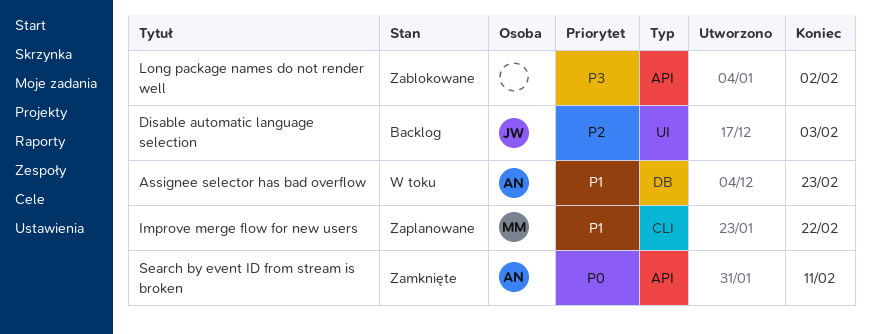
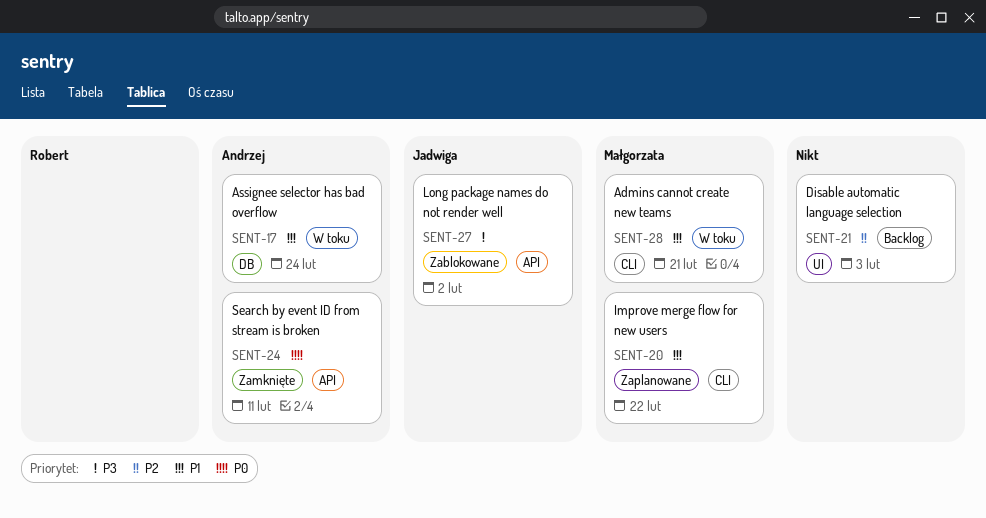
Admins cannot create new teams: none -> present
Assignee selector has bad overflow, due: Feb 23 -> Feb 24
Disable automatic language selection, owner: Jadwiga -> none
Long package names do not render well, owner: none -> Jadwiga

